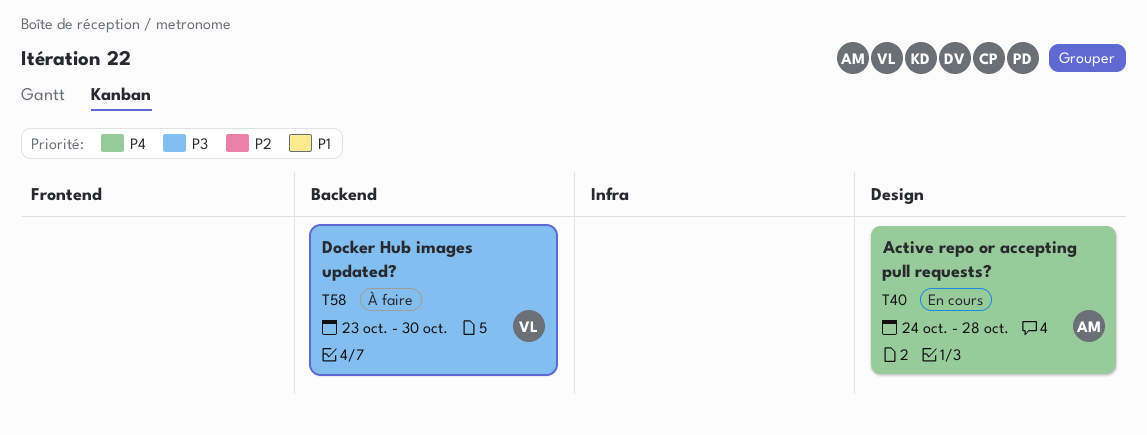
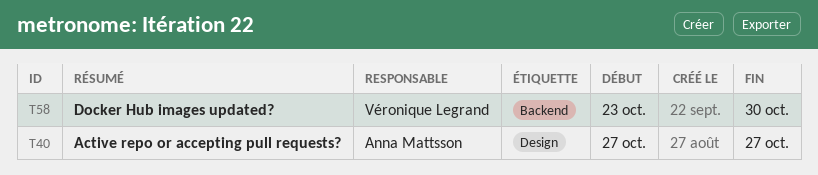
T40, start: Oct 24 -> Oct 27
T40, due: Oct 28 -> Oct 27

